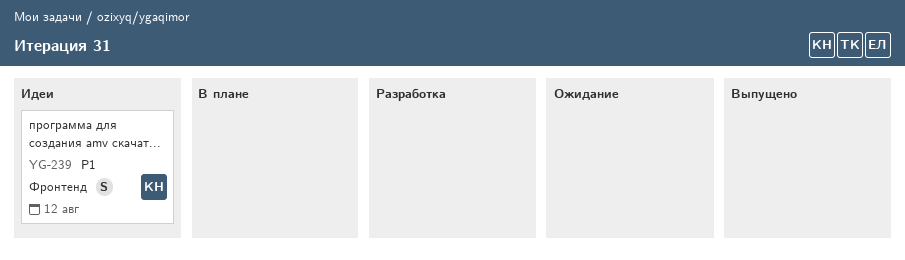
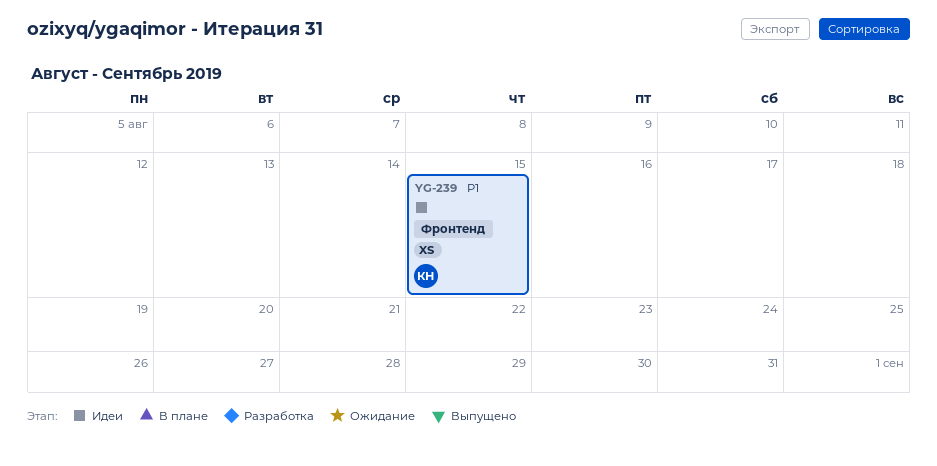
YG-239, estimate: S -> XS
YG-239, due: Aug 12 -> Aug 15

